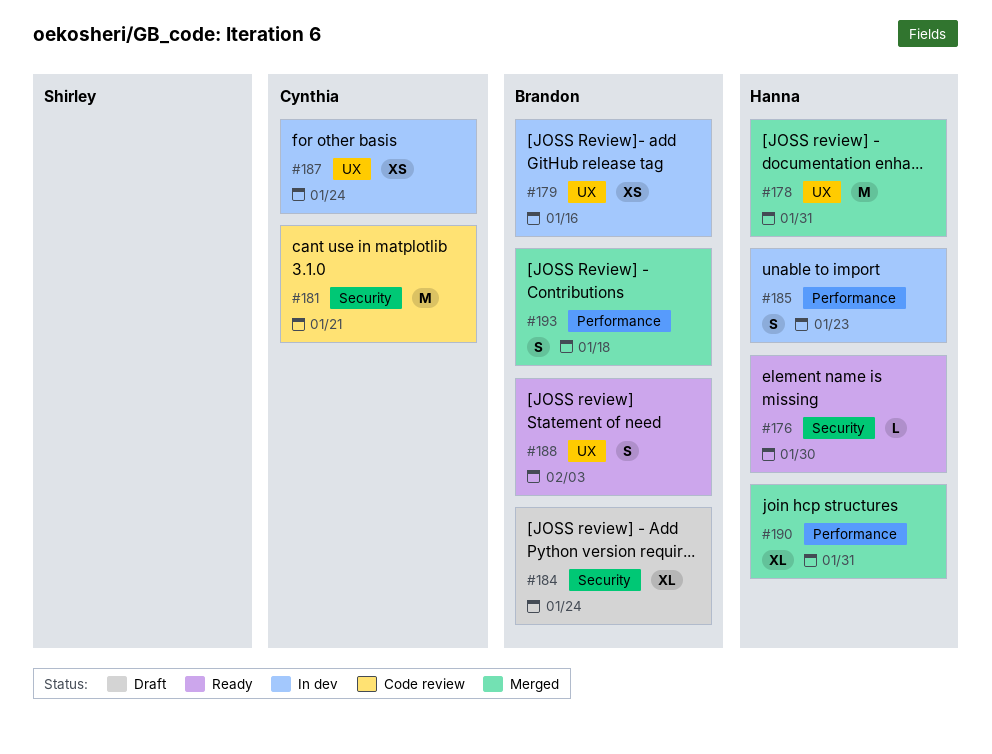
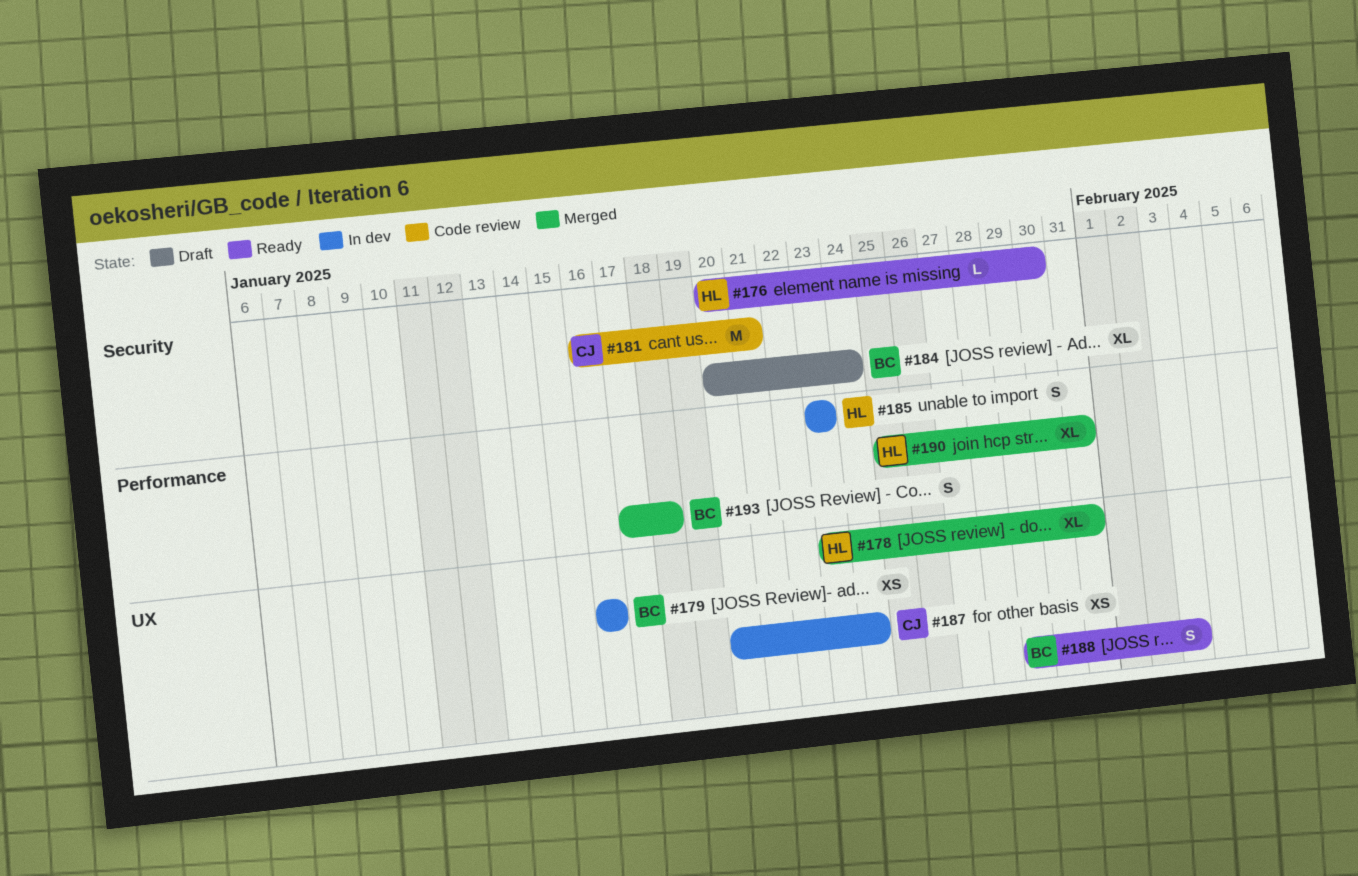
#178, estimate: M -> XL

